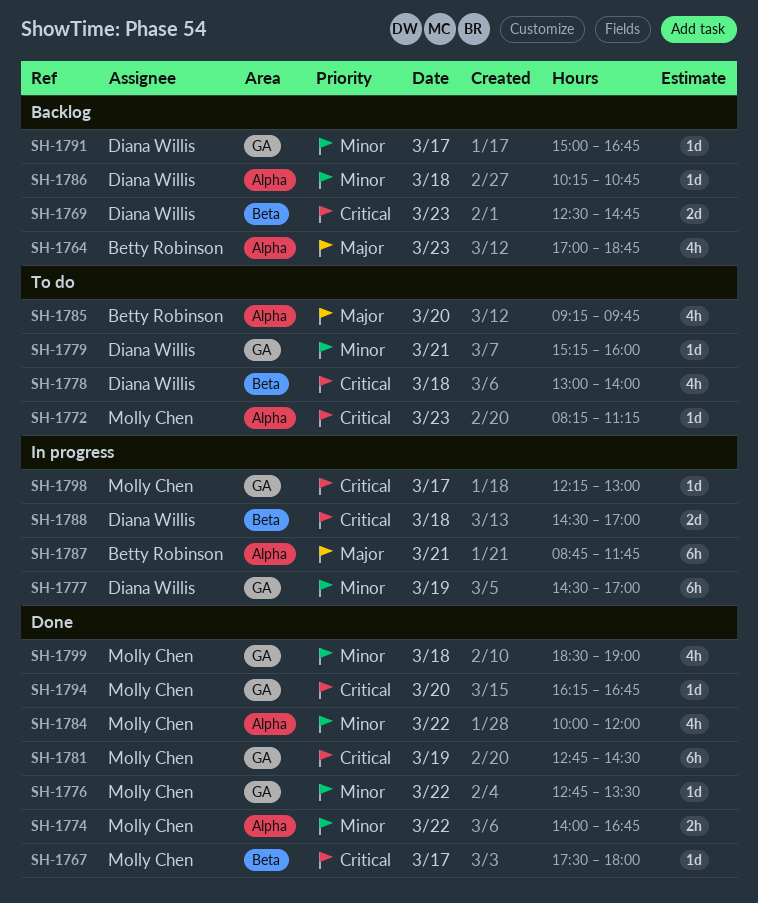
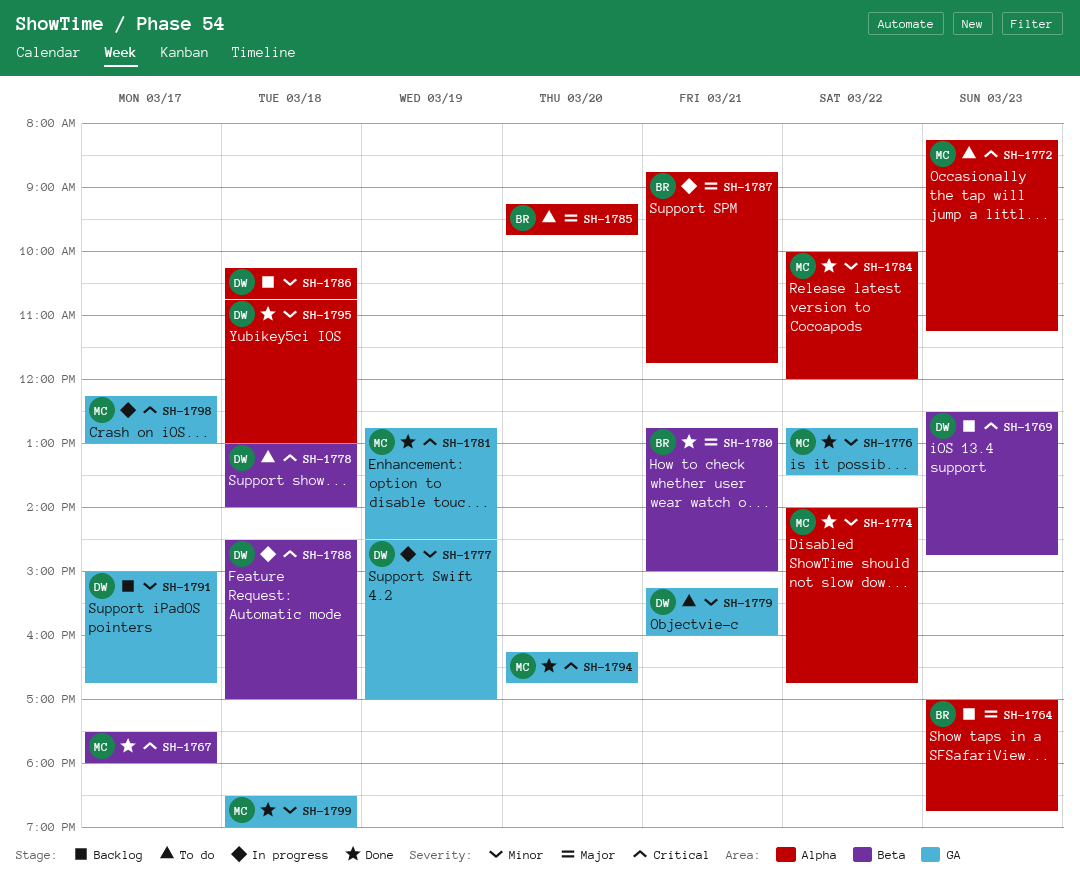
SH-1780: none -> present
SH-1795: none -> present

